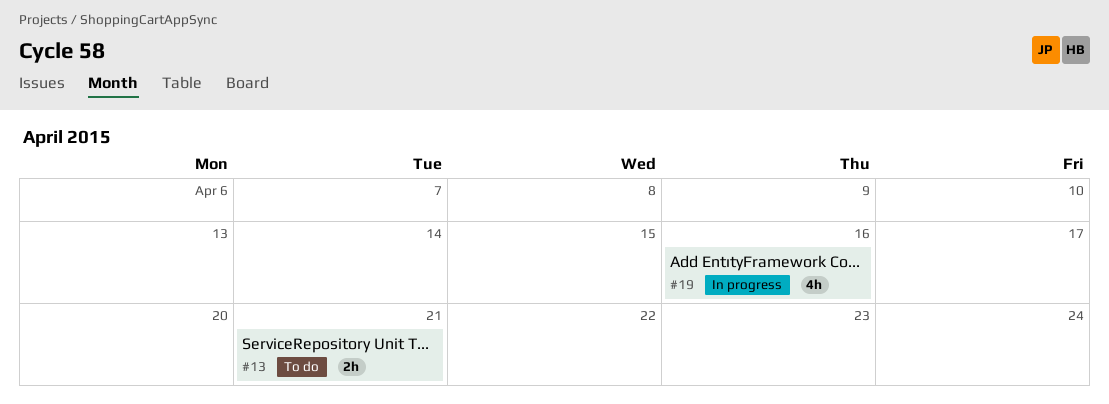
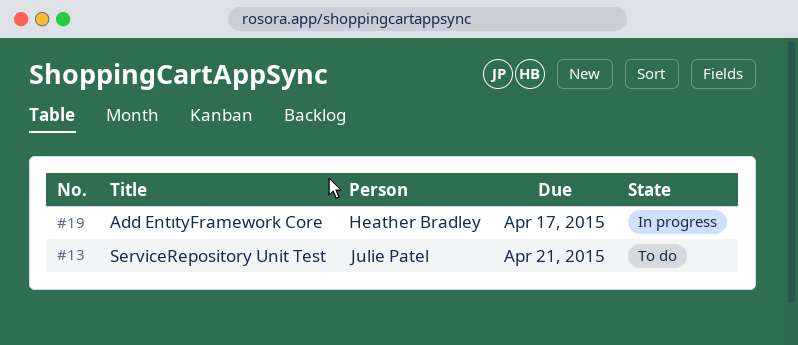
#19, due: Apr 16 -> Apr 17

